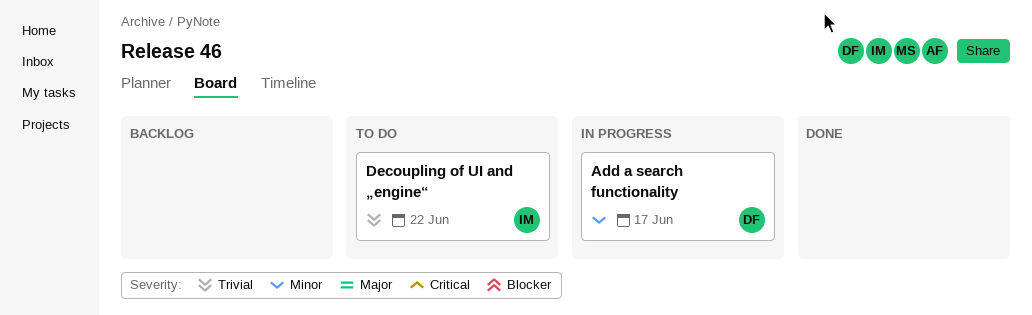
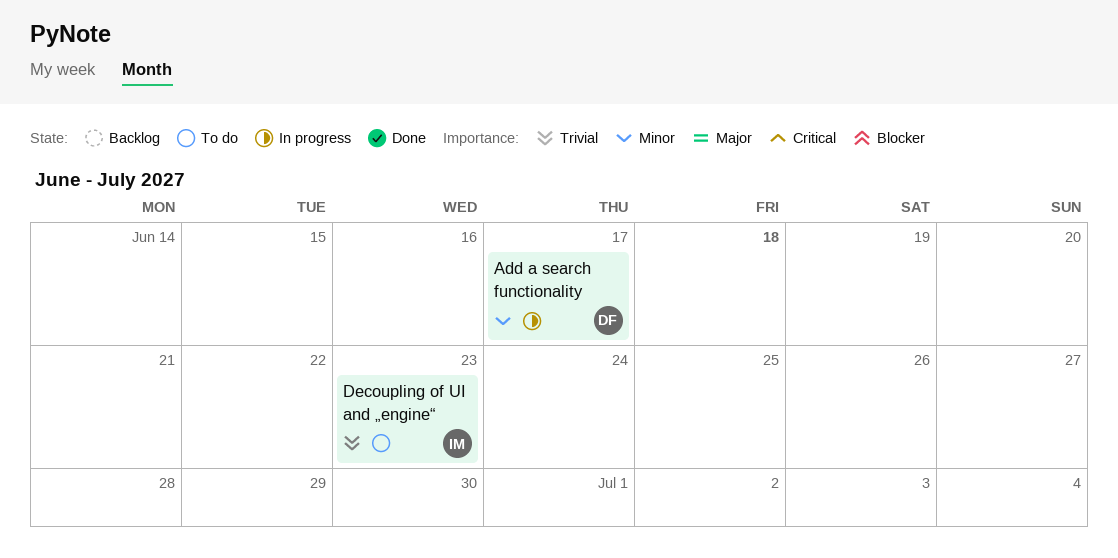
Decoupling of UI and „engine“, due: Jun 22 -> Jun 23

